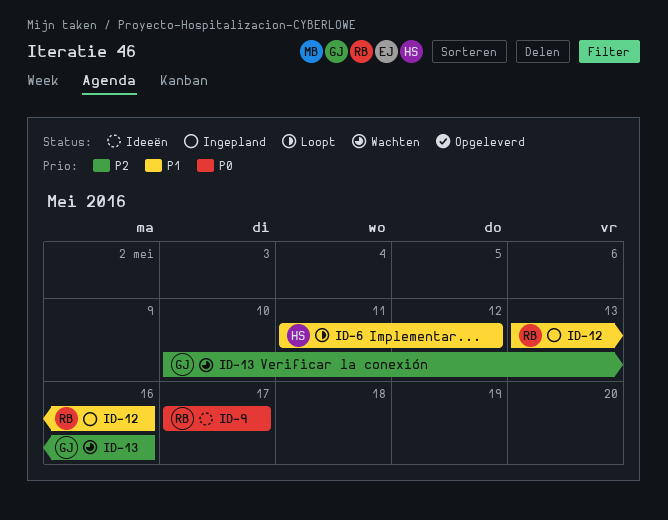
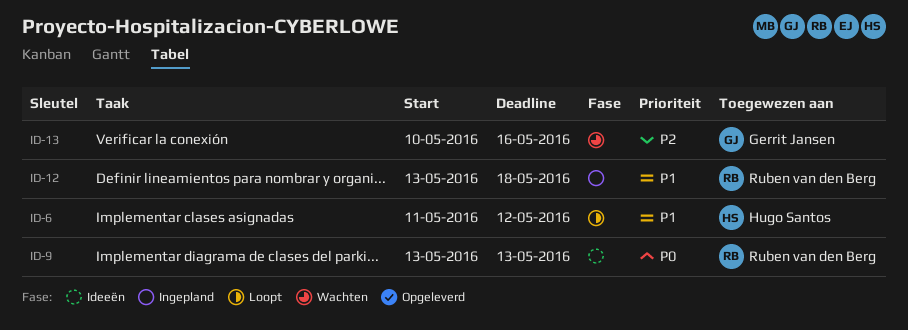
ID-9, start: May 17 -> May 13
ID-9, due: May 17 -> May 13
ID-12, due: May 16 -> May 18

